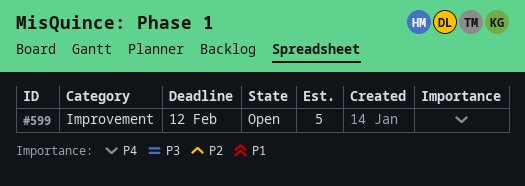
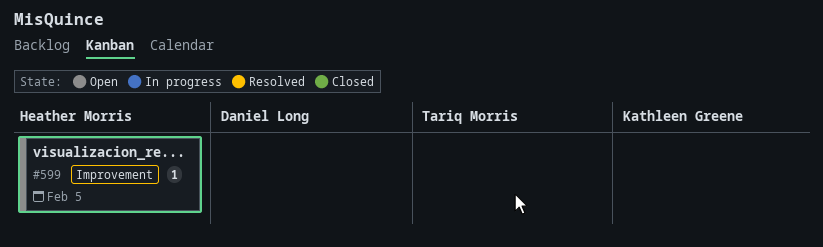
#599, estimate: 5 -> 1
#599, due: Feb 12 -> Feb 5

